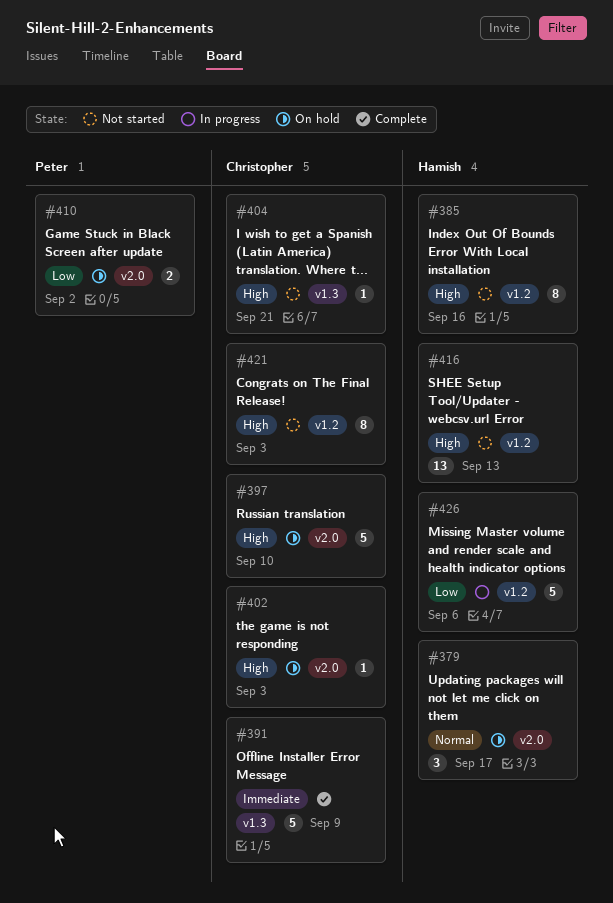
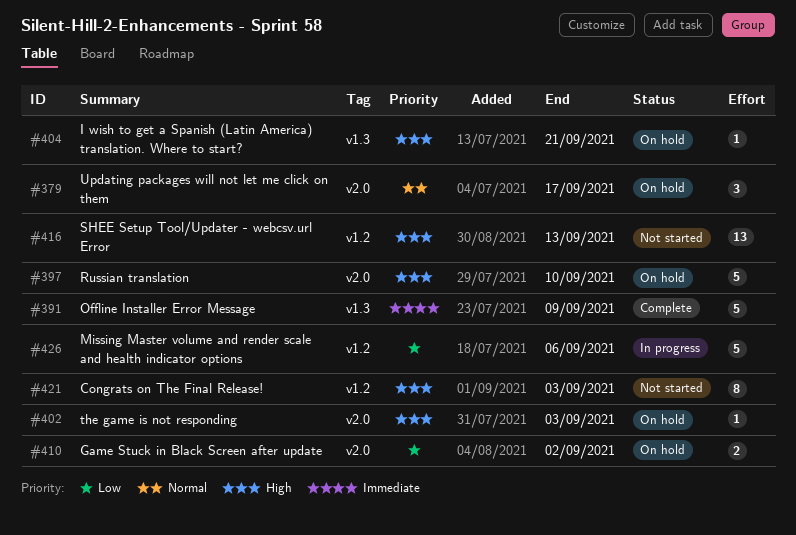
#385: present -> none
#404, status: Not started -> On hold

